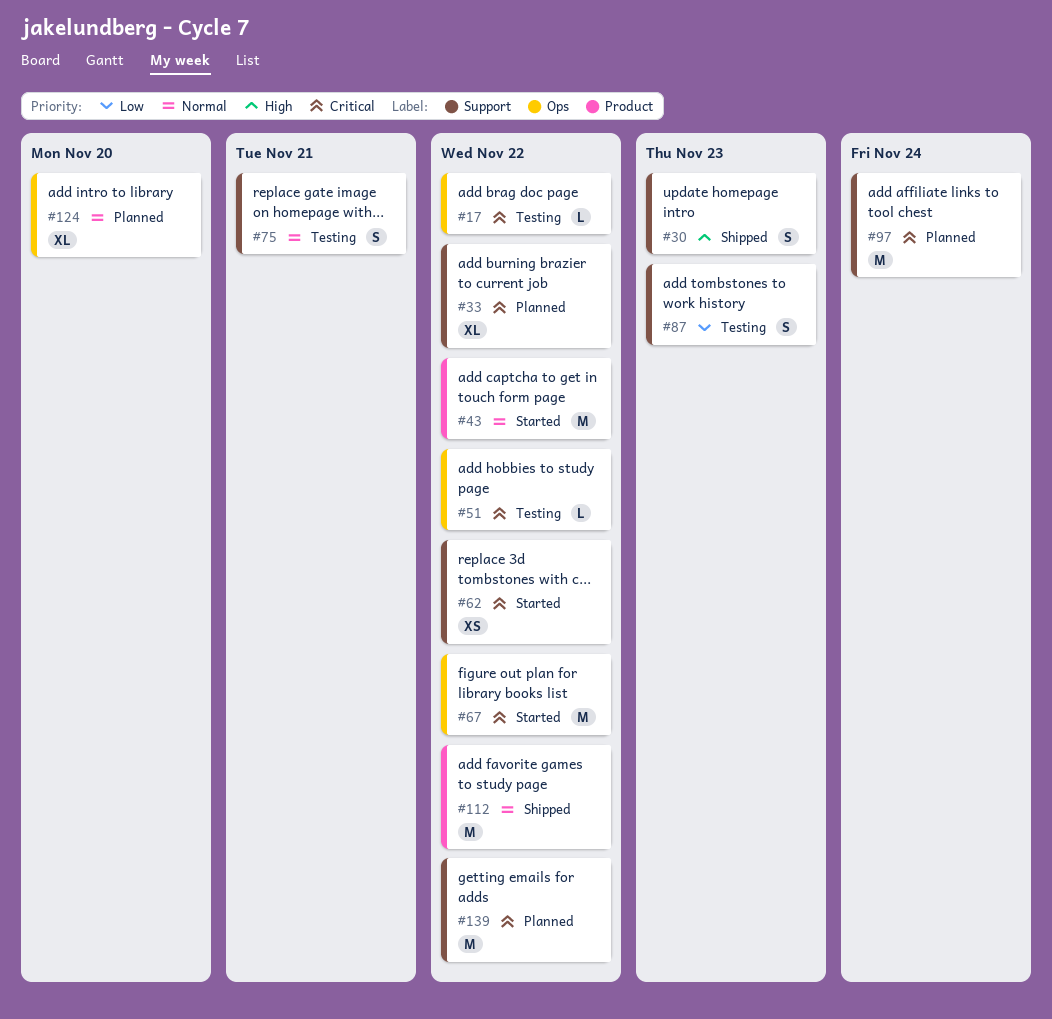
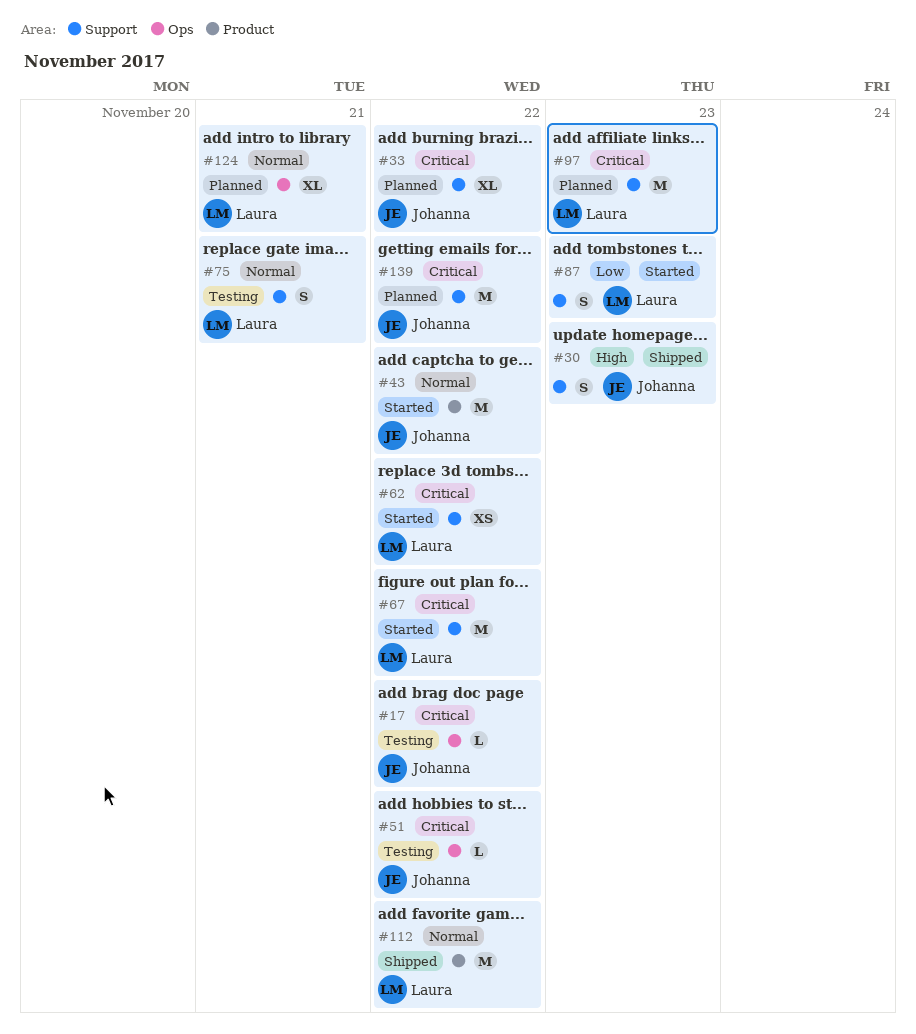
#67, label: Ops -> Support
#87, status: Testing -> Started
#97, due: Nov 24 -> Nov 23
#124, due: Nov 20 -> Nov 21

